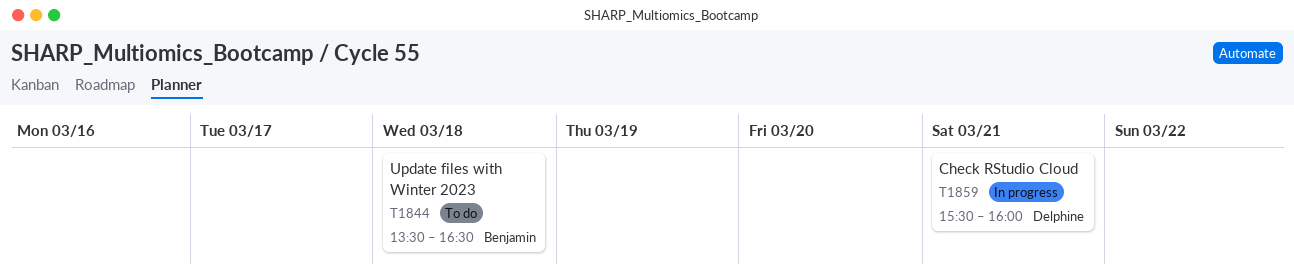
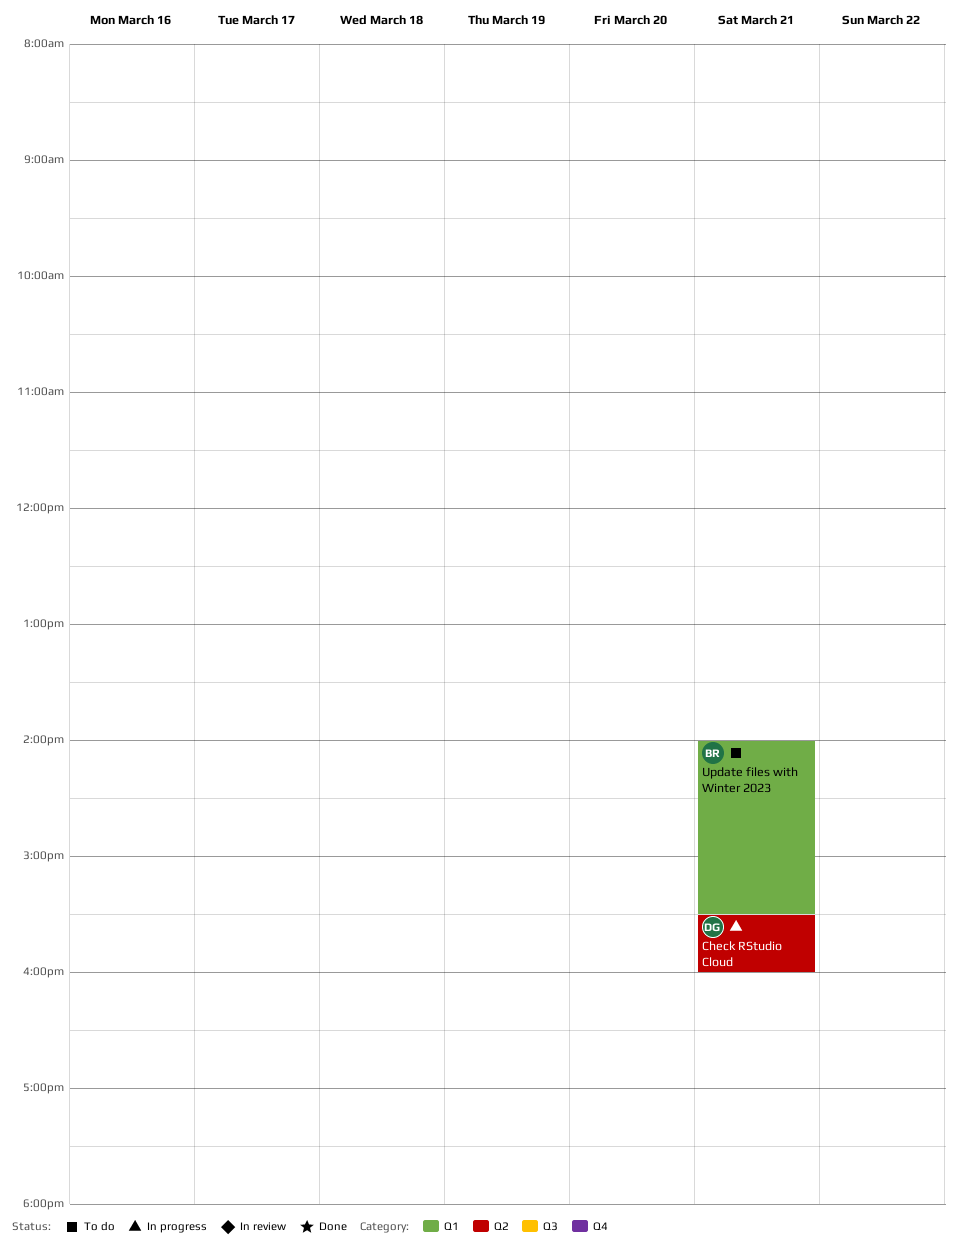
Update files with Winter 2023, day: Mar 18 -> Mar 21
Update files with Winter 2023, begins: 13:30 -> 14:00
Update files with Winter 2023, ends: 16:30 -> 15:30

